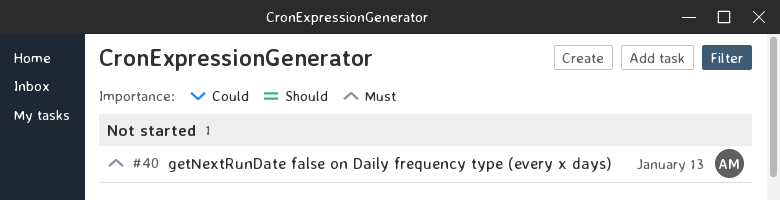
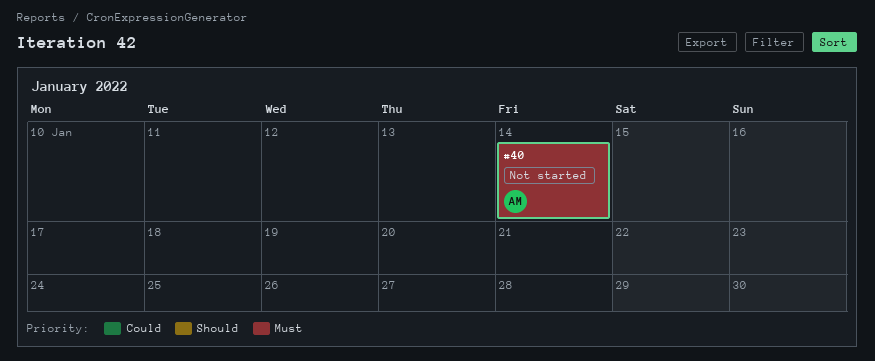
#40, due: Jan 13 -> Jan 14

